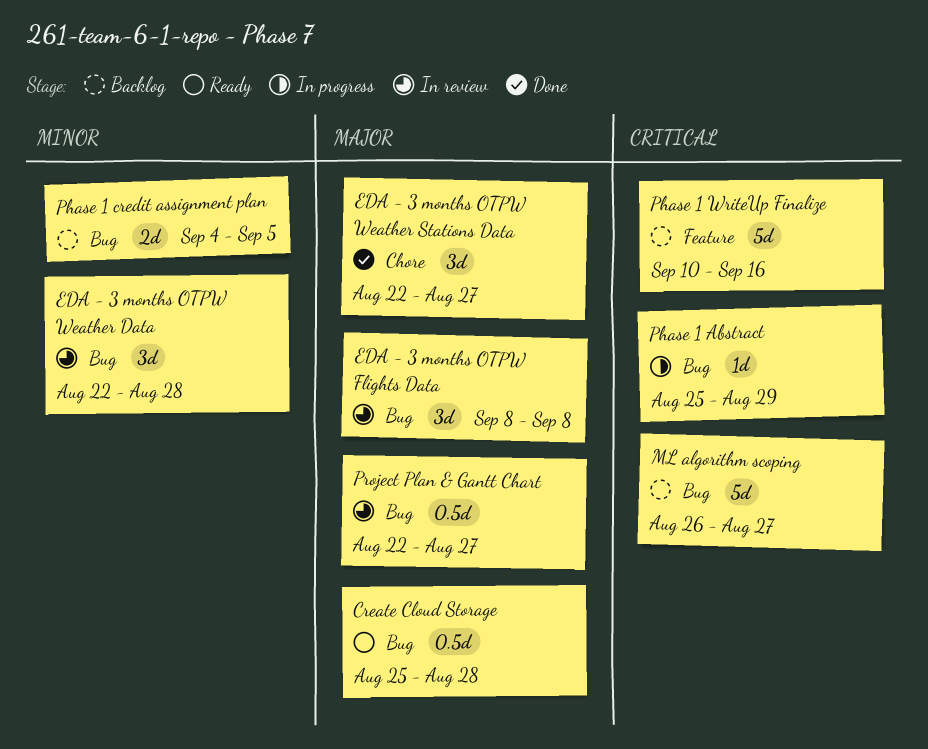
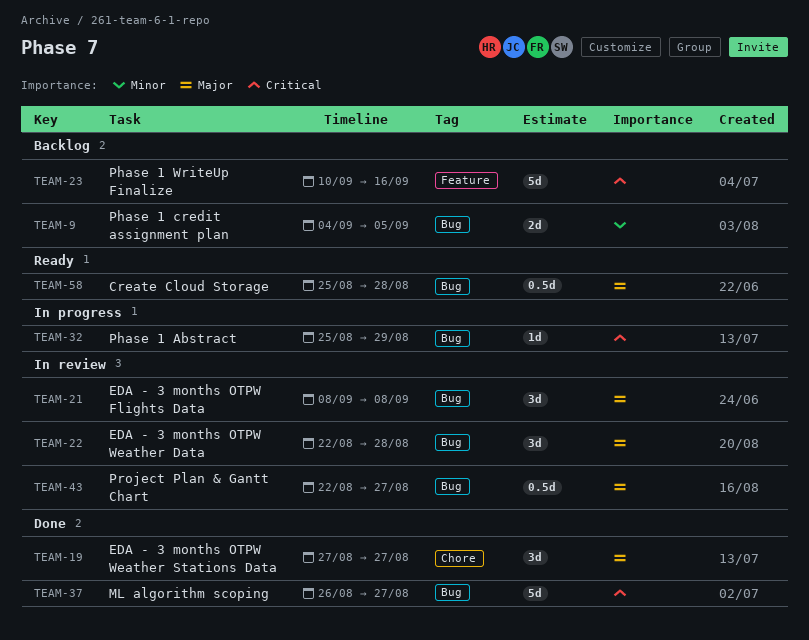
EDA - 3 months OTPW Weather Data, priority: Minor -> Major
EDA - 3 months OTPW Weather Stations Data, start: Aug 22 -> Aug 27
ML algorithm scoping, status: Backlog -> Done

